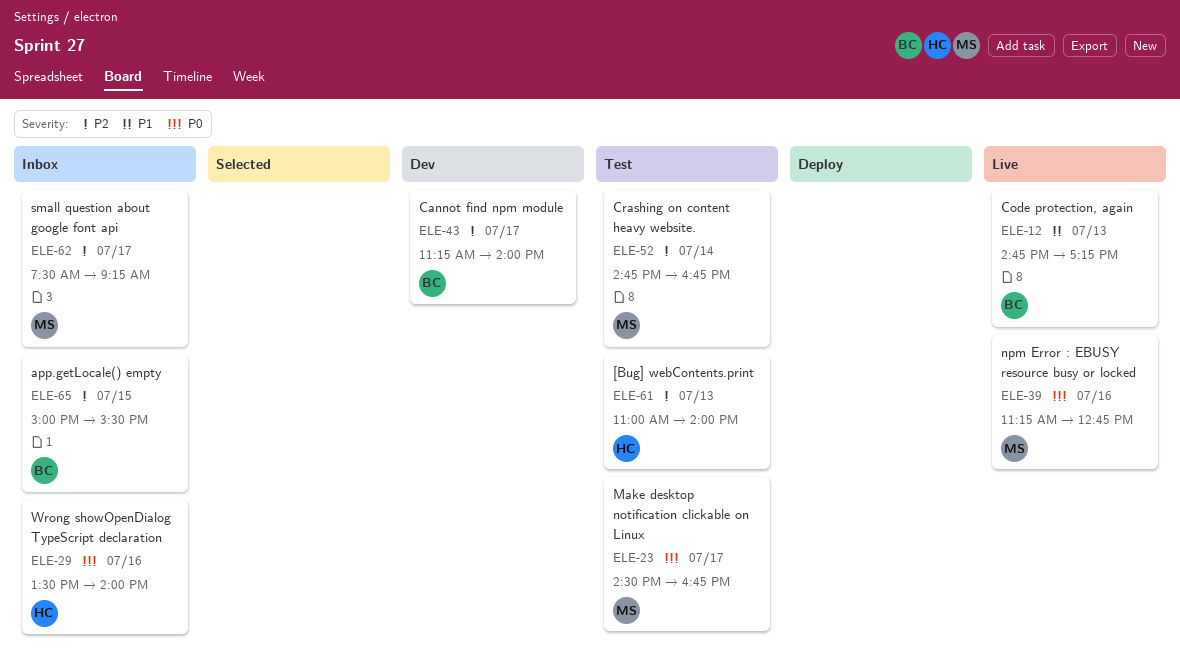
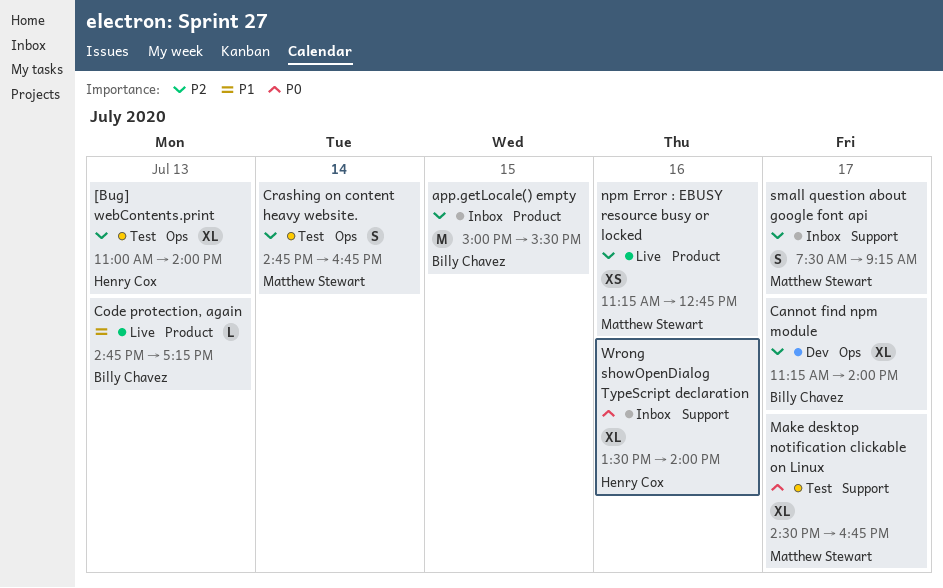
npm Error : EBUSY resource busy or locked, priority: P0 -> P2

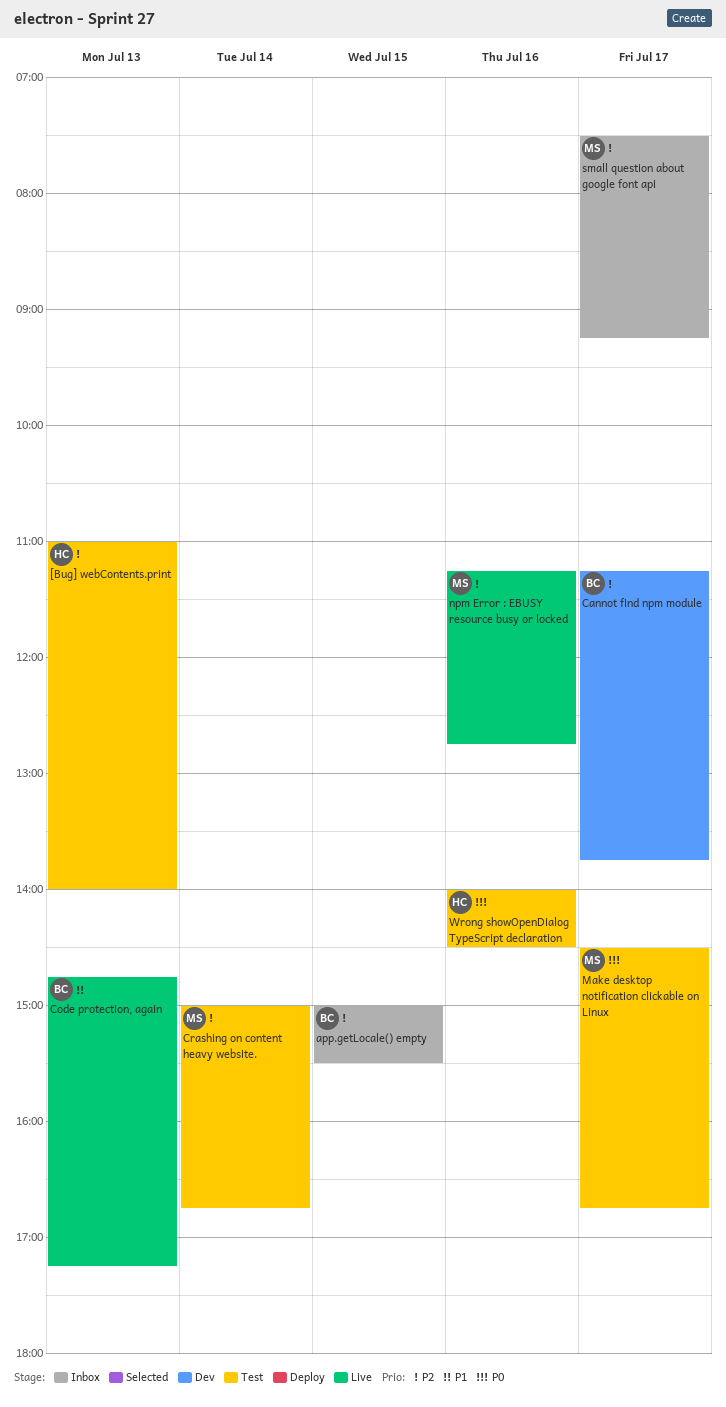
Cannot find npm module, ends: 14:00 -> 13:45
Crashing on content heavy website., begins: 14:45 -> 15:00
Wrong showOpenDialog TypeScript declaration, status: Inbox -> Test
Wrong showOpenDialog TypeScript declaration, begins: 13:30 -> 14:00
Wrong showOpenDialog TypeScript declaration, ends: 14:00 -> 14:30

